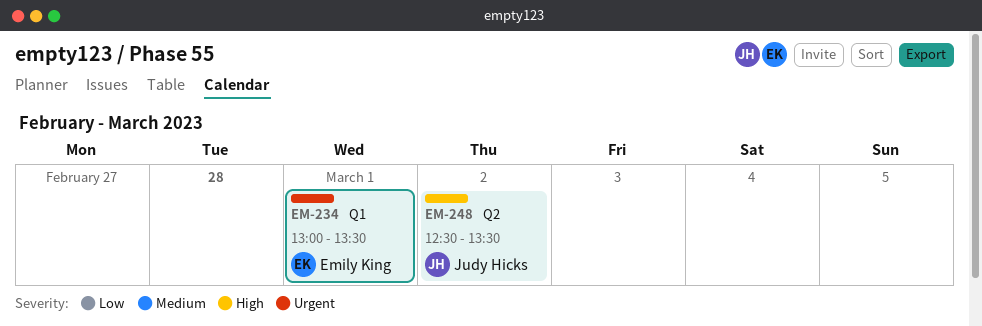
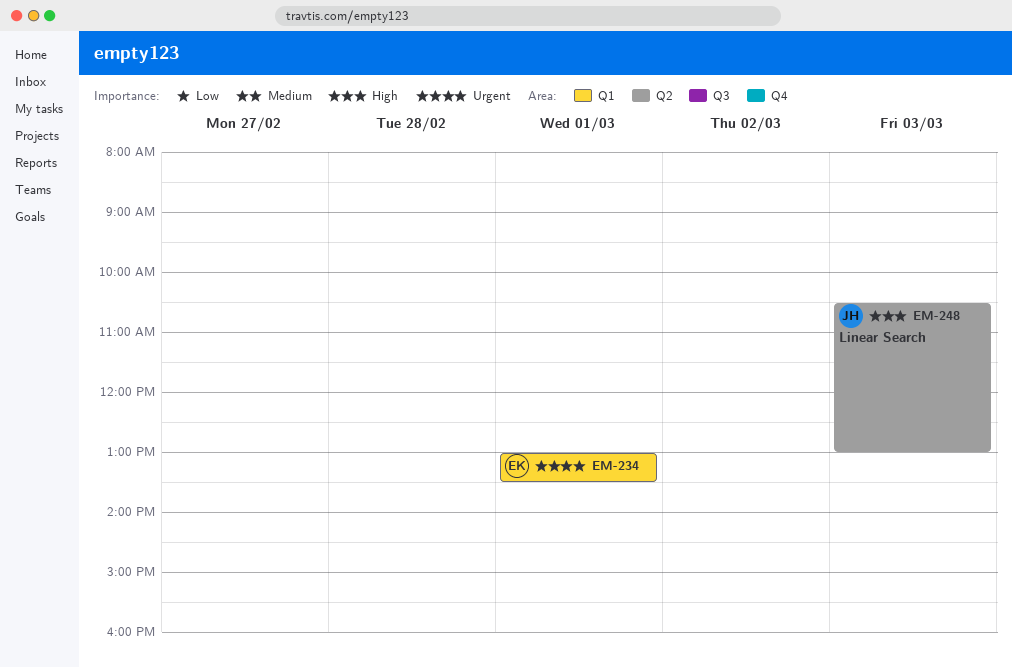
EM-248, day: Mar 2 -> Mar 3
EM-248, begins: 12:30 -> 10:30
EM-248, ends: 13:30 -> 13:00

